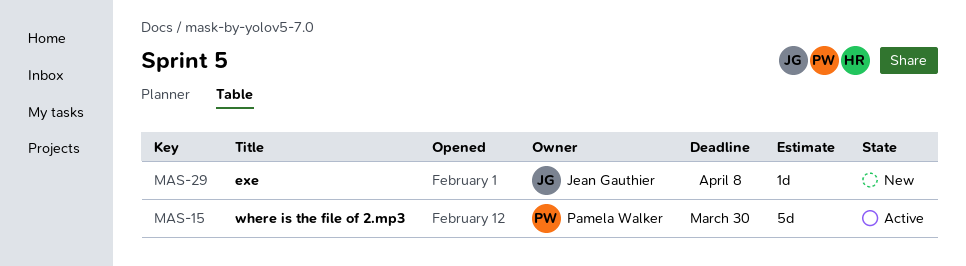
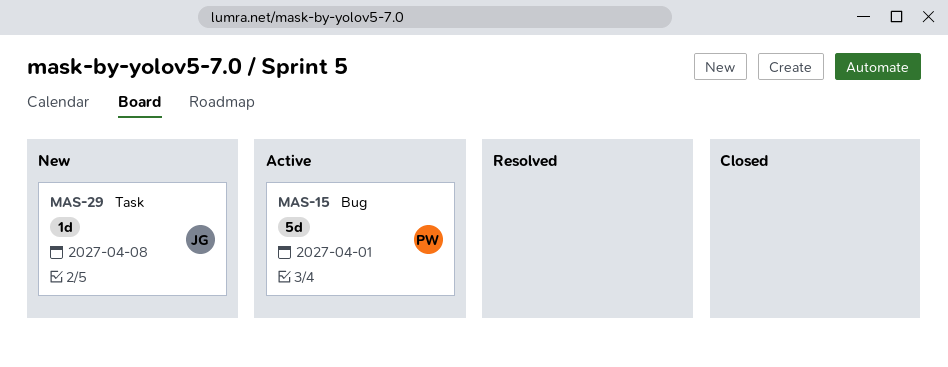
MAS-15, due: Mar 30 -> Apr 1

